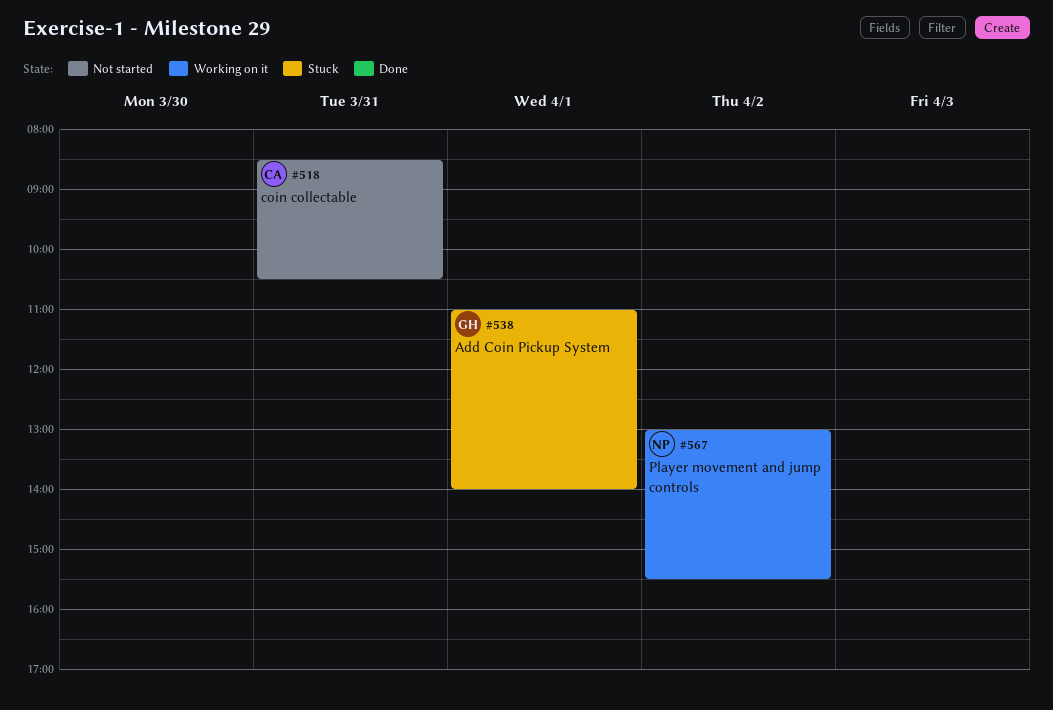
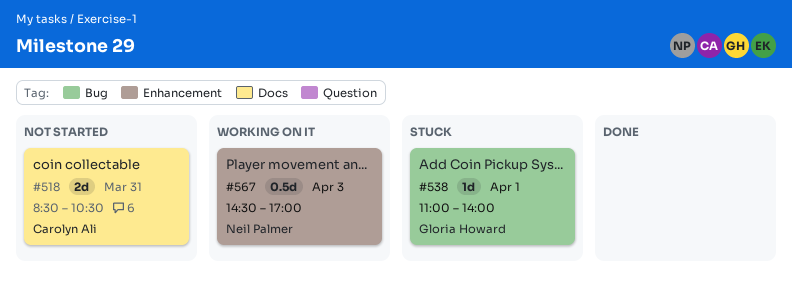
#567, day: Apr 2 -> Apr 3
#567, begins: 13:00 -> 14:30
#567, ends: 15:30 -> 17:00

